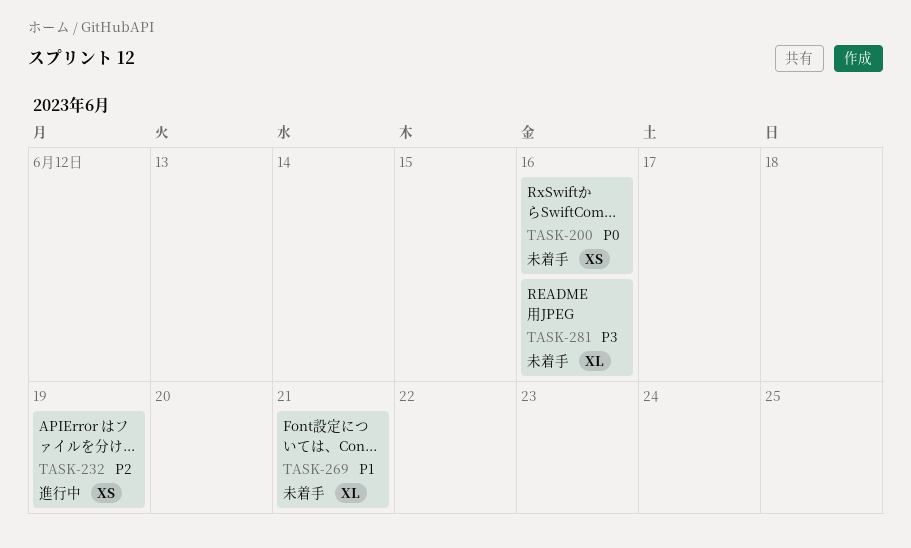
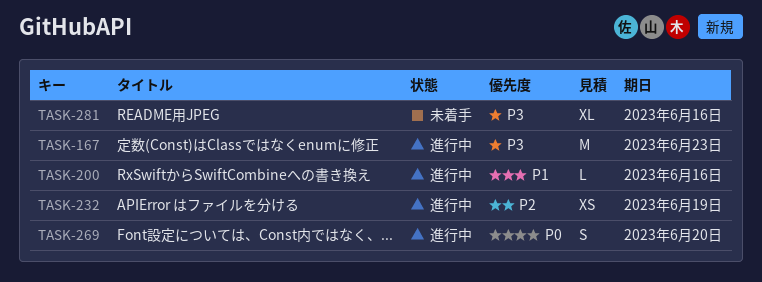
TASK-167: none -> present
TASK-200, status: 未着手 -> 進行中
TASK-200, priority: P0 -> P1
TASK-200, estimate: XS -> L
TASK-269, status: 未着手 -> 進行中
TASK-269, priority: P1 -> P0
TASK-269, estimate: XL -> S
TASK-269, due: Jun 21 -> Jun 20

